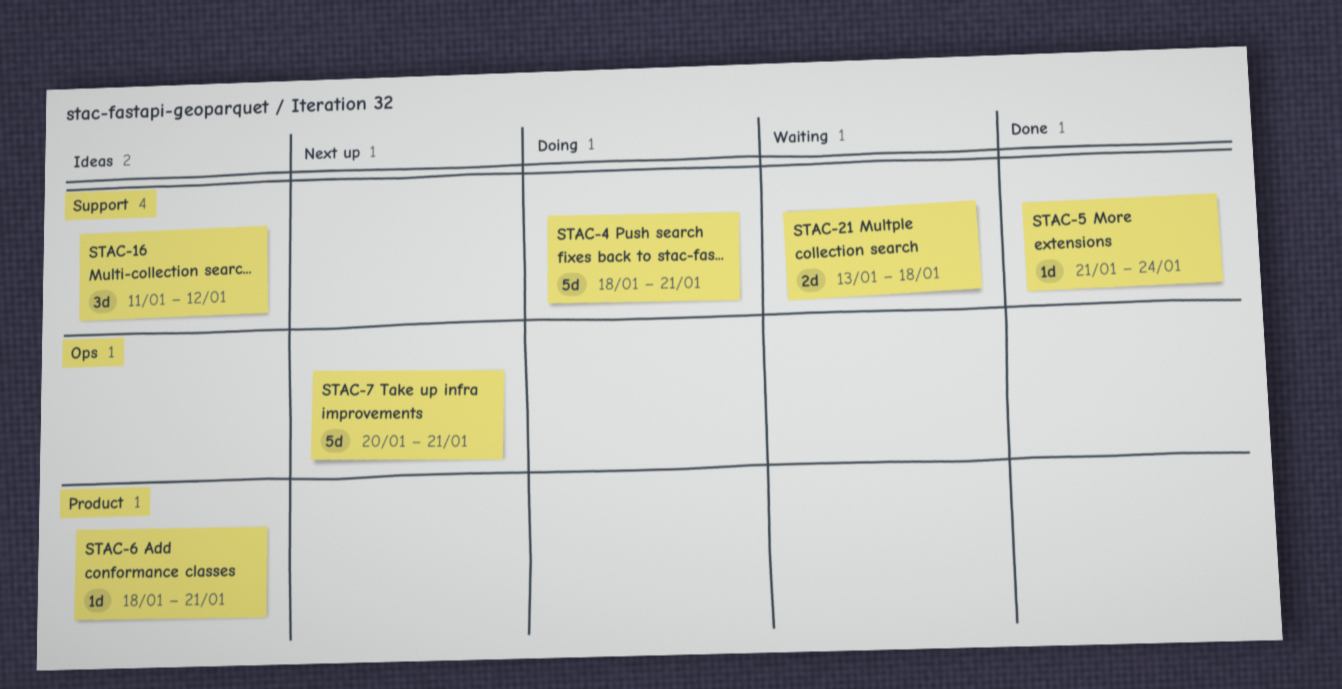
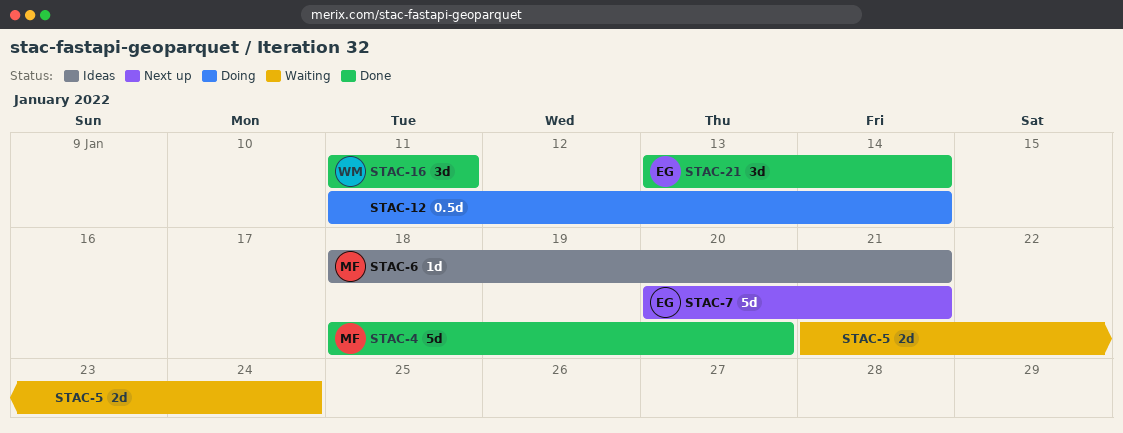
STAC-4, status: Doing -> Done
STAC-4, due: Jan 21 -> Jan 20
STAC-5, status: Done -> Waiting
STAC-5, estimate: 1d -> 2d
STAC-12: none -> present
STAC-16, status: Ideas -> Done
STAC-16, due: Jan 12 -> Jan 11
STAC-21, status: Waiting -> Done
STAC-21, estimate: 2d -> 3d
STAC-21, due: Jan 18 -> Jan 14

